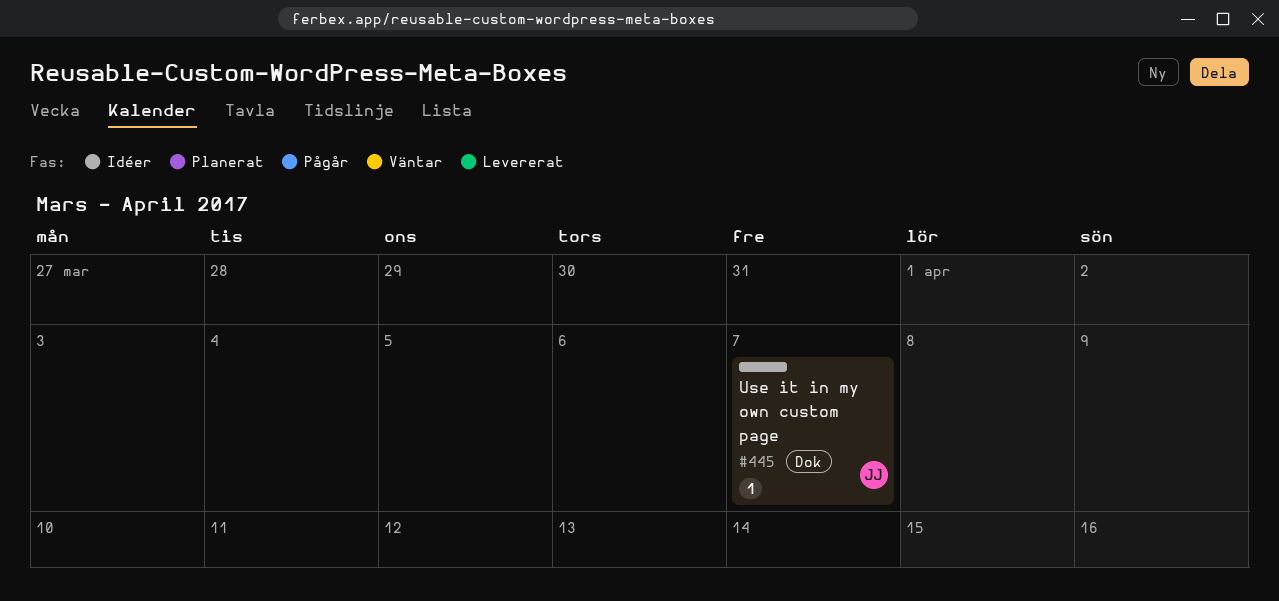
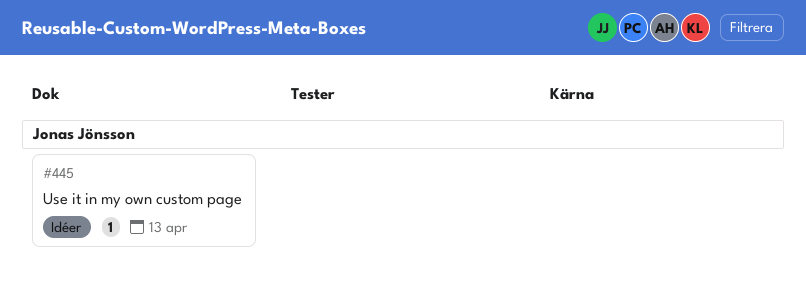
#445, due: Apr 7 -> Apr 13

